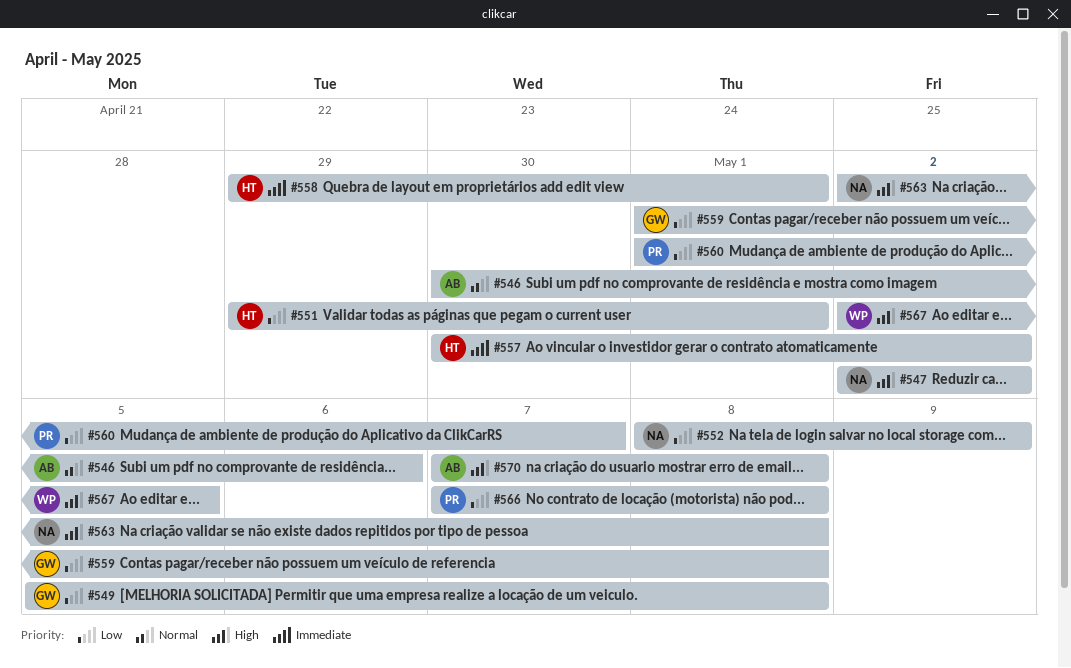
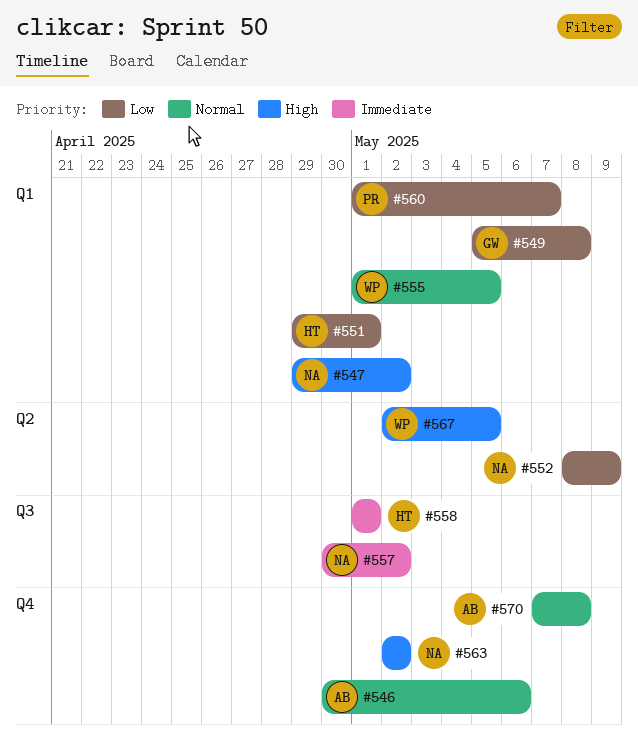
#547, start: May 2 -> Apr 29
#555: none -> present
#557, owner: HT -> NA
#558, start: Apr 29 -> May 1
#559: present -> none
#563, due: May 8 -> May 2
#566: present -> none
#570, priority: High -> Normal

